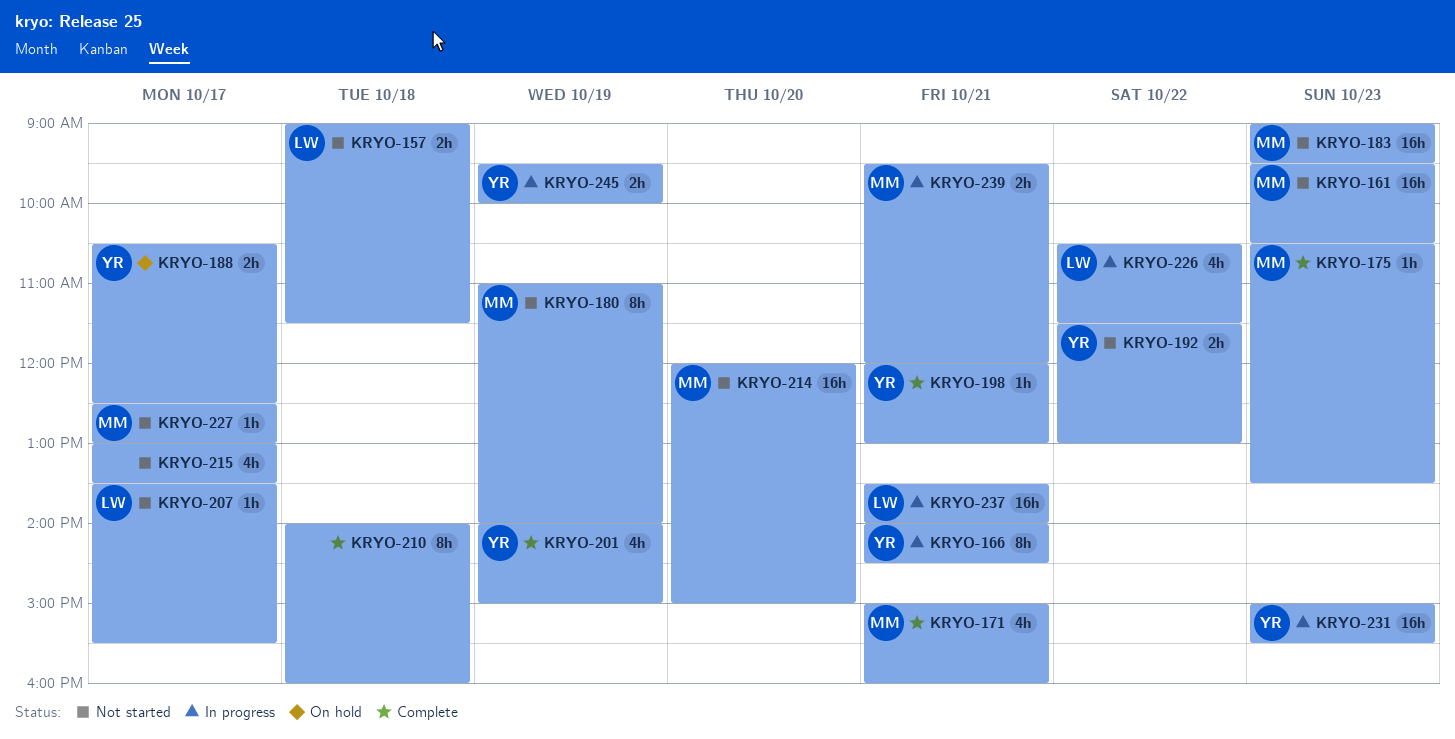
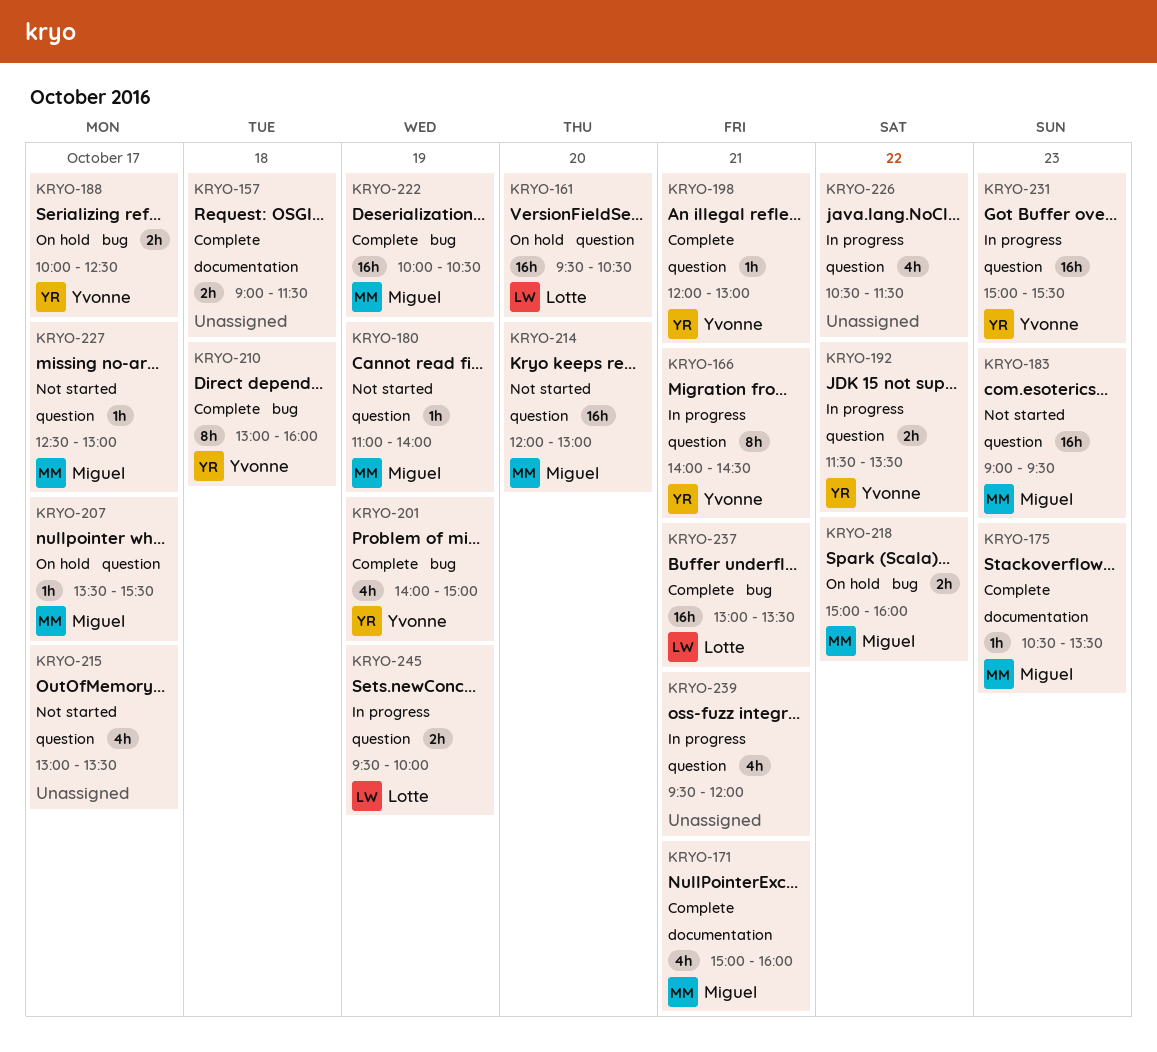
KRYO-157, status: Not started -> Complete
KRYO-157, owner: Lotte -> none
KRYO-161, status: Not started -> On hold
KRYO-161, owner: Miguel -> Lotte
KRYO-161, day: Oct 23 -> Oct 20
KRYO-180, estimate: 8h -> 1h
KRYO-188, begins: 10:30 -> 10:00
KRYO-192, status: Not started -> In progress
KRYO-192, ends: 13:00 -> 13:30
KRYO-207, status: Not started -> On hold
KRYO-207, owner: Lotte -> Miguel
KRYO-210, owner: none -> Yvonne
KRYO-210, begins: 14:00 -> 13:00
KRYO-214, ends: 15:00 -> 13:00
KRYO-218: none -> present
KRYO-222: none -> present
KRYO-226, owner: Lotte -> none
KRYO-237, status: In progress -> Complete
KRYO-237, begins: 13:30 -> 13:00
KRYO-237, ends: 14:00 -> 13:30
KRYO-239, owner: Miguel -> none
KRYO-239, estimate: 2h -> 4h
KRYO-245, owner: Yvonne -> Lotte

